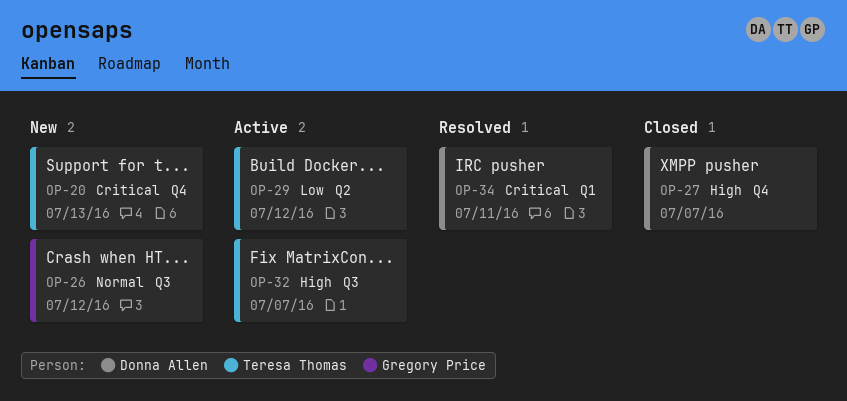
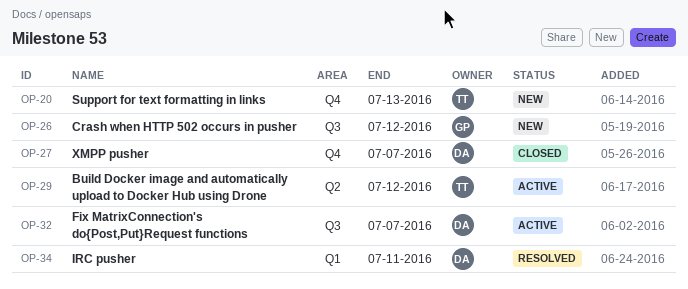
OP-32, owner: Teresa Thomas -> Donna Allen

